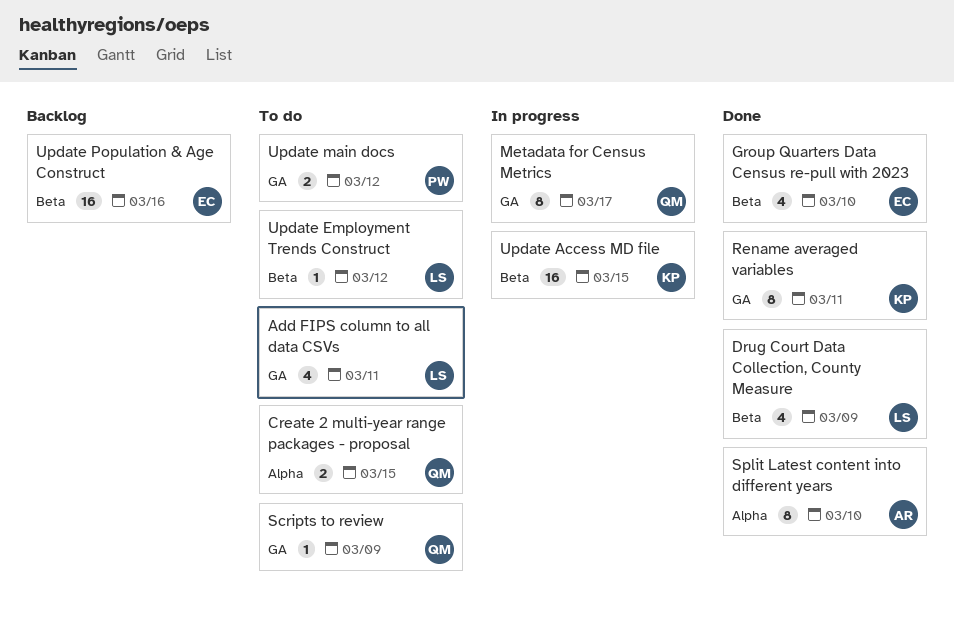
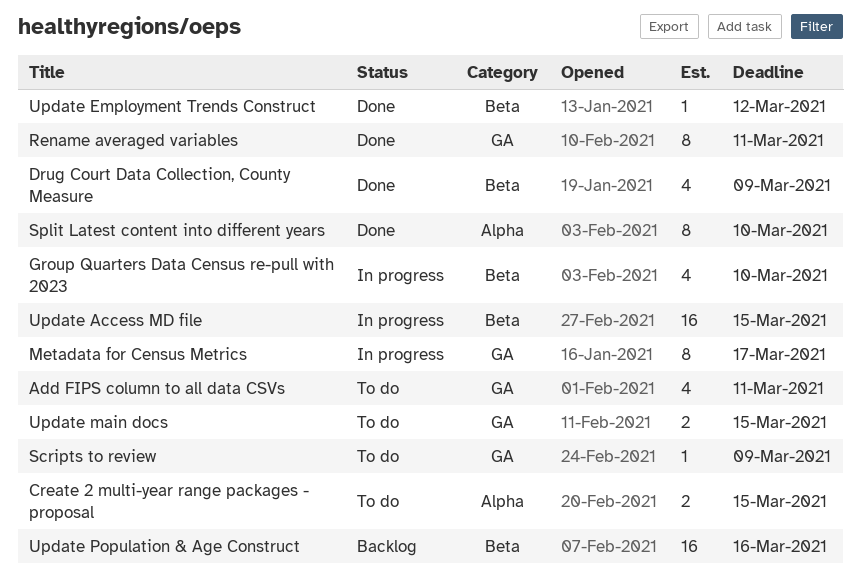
Group Quarters Data Census re-pull with 2023, status: Done -> In progress
Update Employment Trends Construct, status: To do -> Done
Update main docs, due: Mar 12 -> Mar 15

